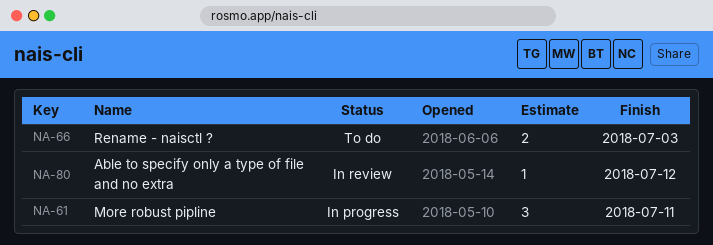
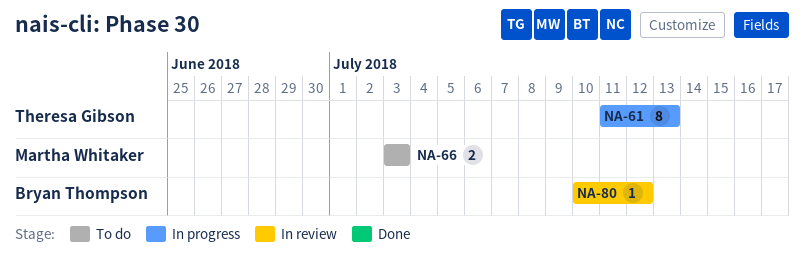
NA-61, estimate: 3 -> 8
NA-61, due: Jul 11 -> Jul 13

